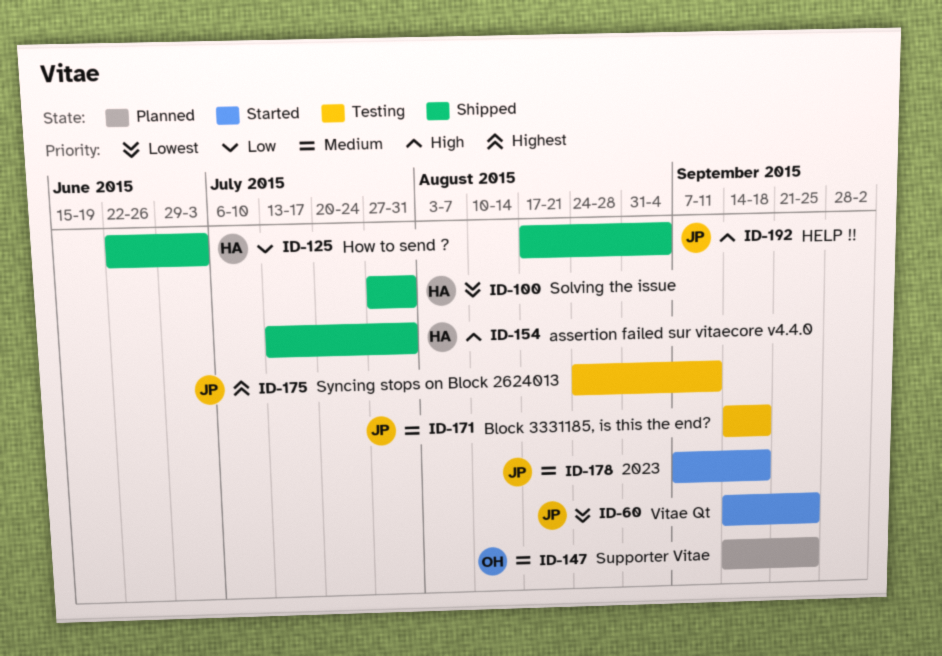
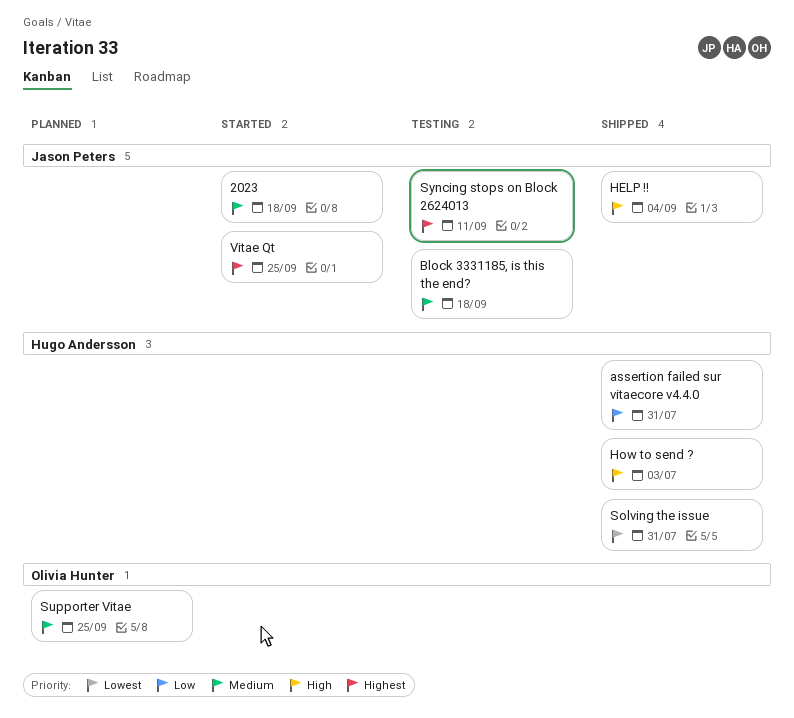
assertion failed sur vitaecore v4.4.0, priority: High -> Low
How to send ?, priority: Low -> High
Vitae Qt, priority: Lowest -> Highest

